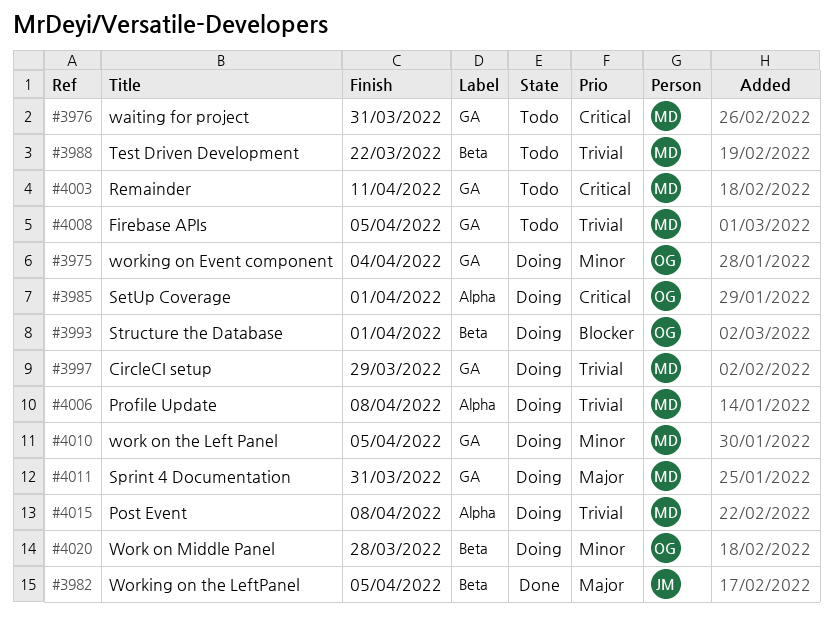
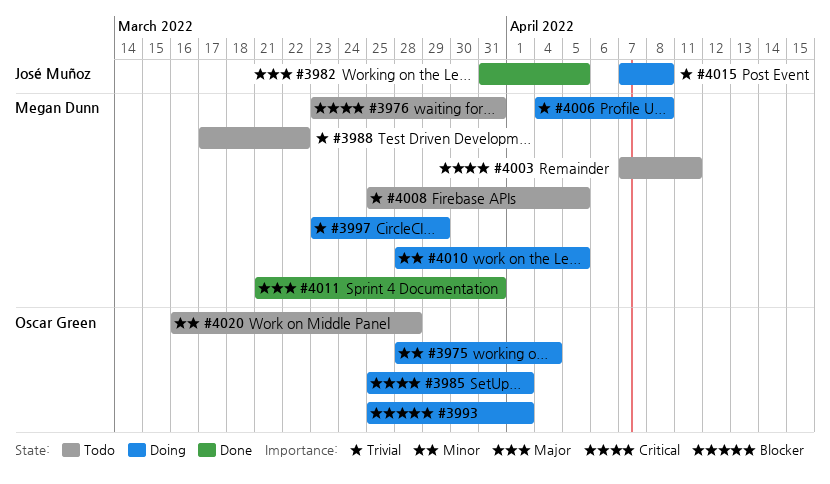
#4011, status: Doing -> Done
#4015, owner: Megan Dunn -> José Muñoz
#4020, status: Doing -> Todo

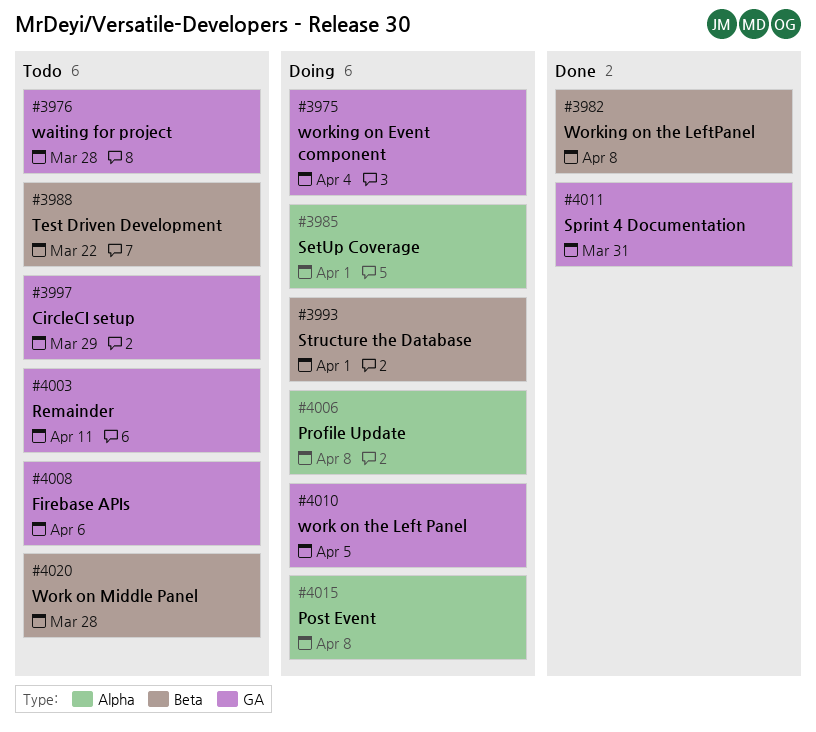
#3976, due: Mar 31 -> Mar 28
#3982, due: Apr 5 -> Apr 8
#3997, status: Doing -> Todo
#4008, due: Apr 5 -> Apr 6

